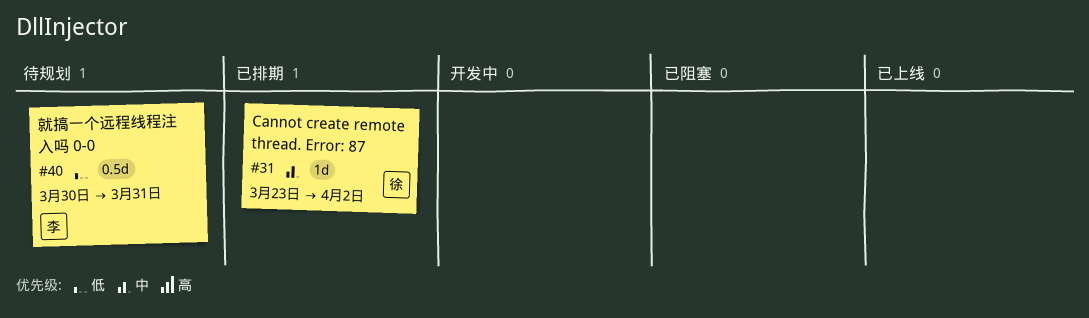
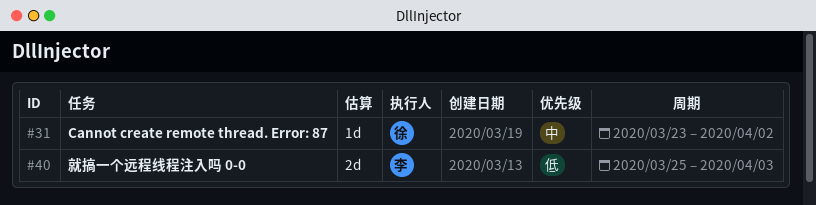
#40, estimate: 0.5d -> 2d
#40, start: Mar 30 -> Mar 25
#40, due: Mar 31 -> Apr 3

